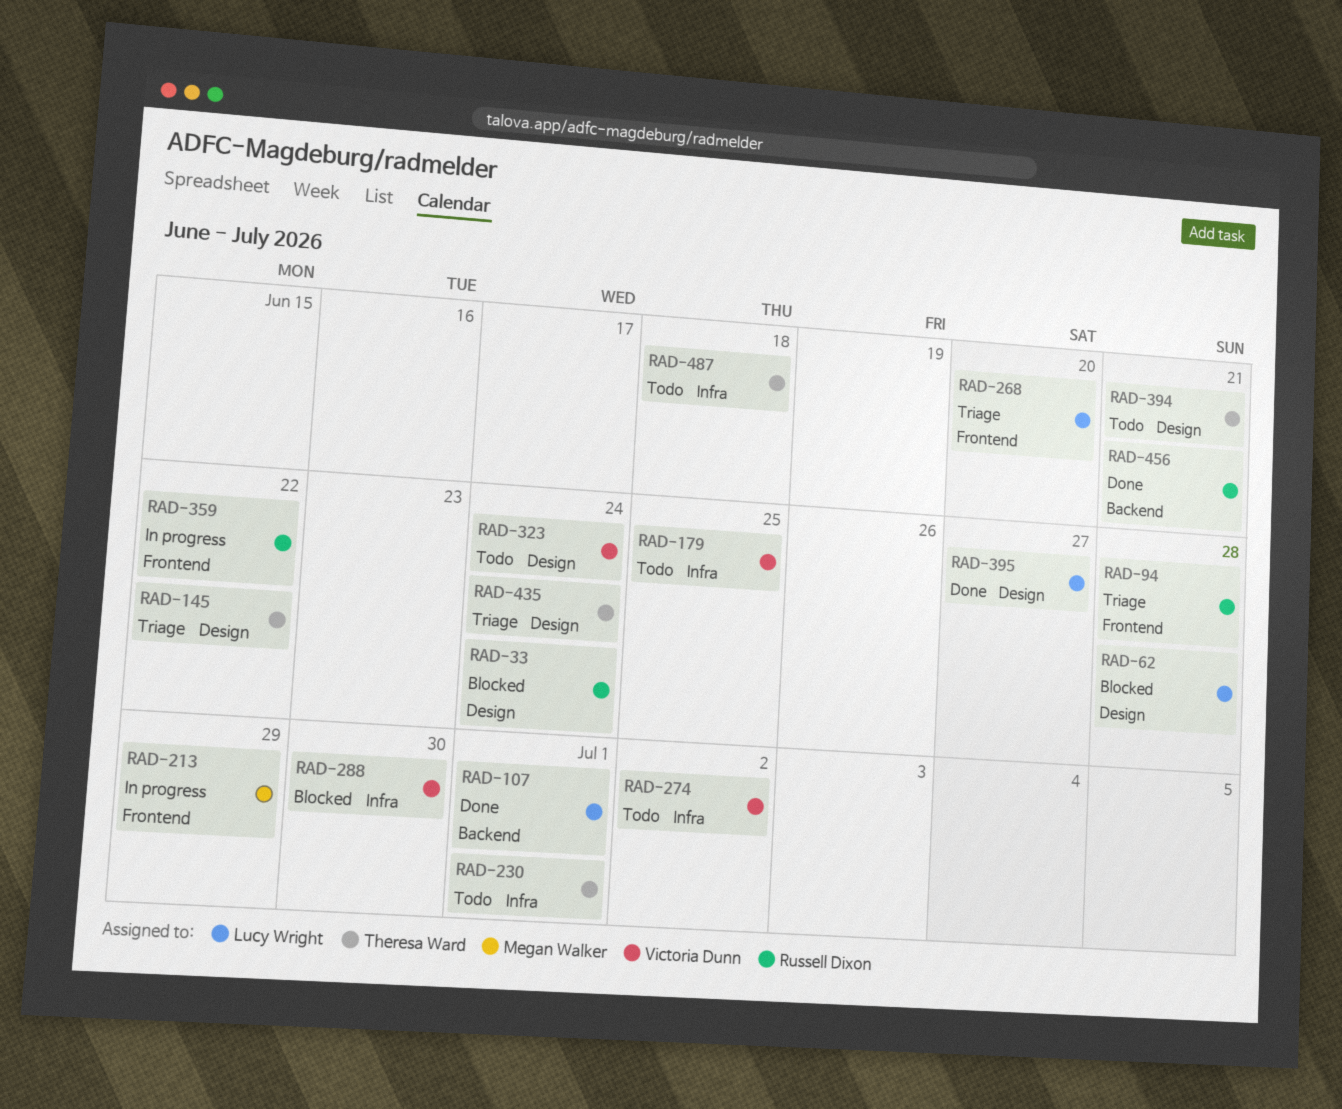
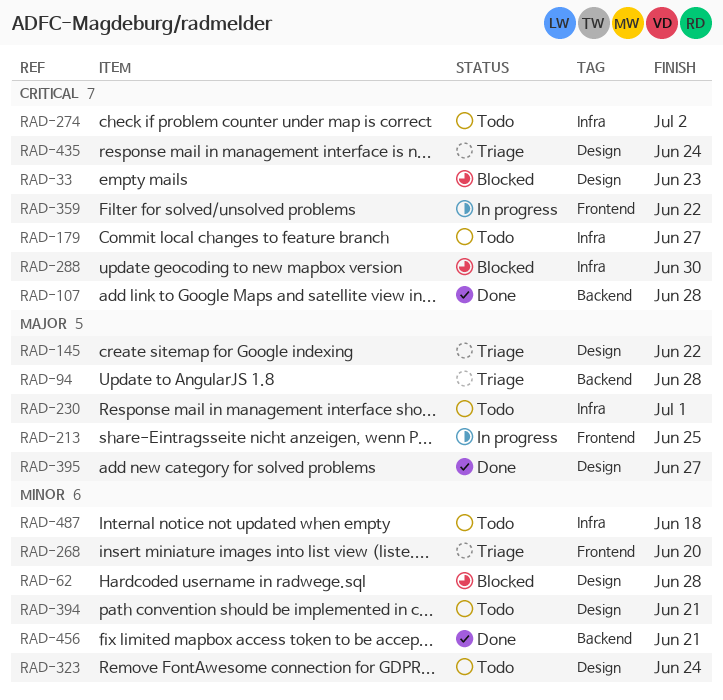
RAD-33, due: Jun 24 -> Jun 23
RAD-94, label: Frontend -> Backend
RAD-107, due: Jul 1 -> Jun 28
RAD-179, due: Jun 25 -> Jun 27
RAD-213, due: Jun 29 -> Jun 25

